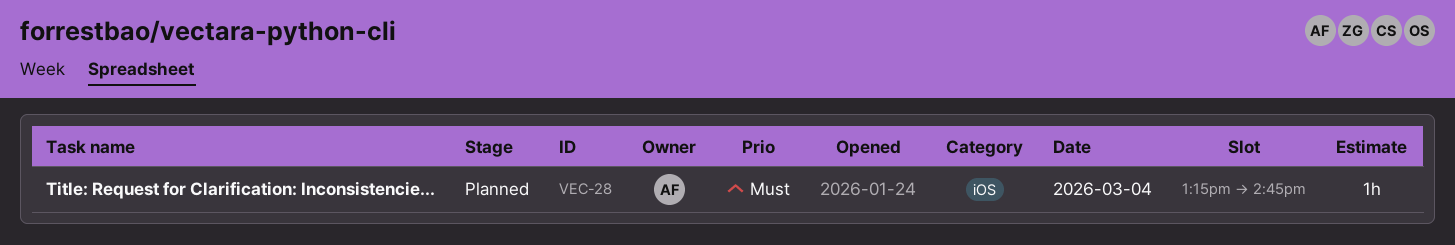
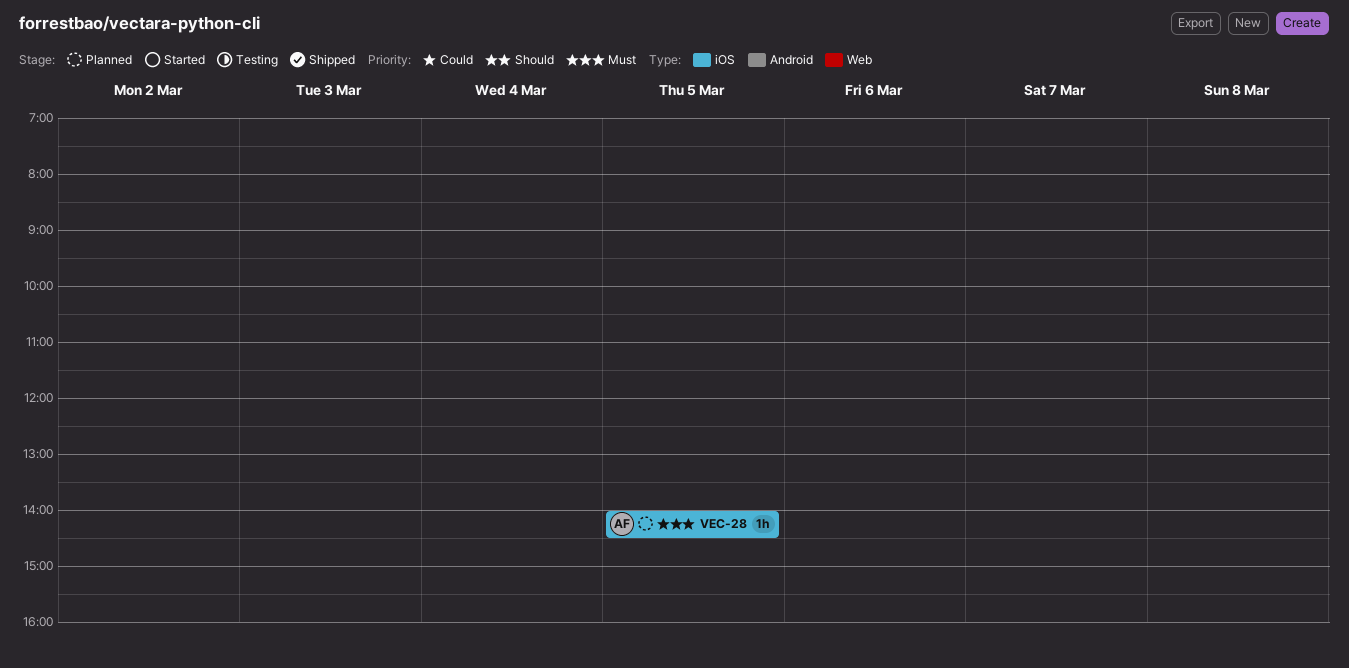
VEC-28, day: Mar 4 -> Mar 5
VEC-28, begins: 13:15 -> 14:00
VEC-28, ends: 14:45 -> 14:30

